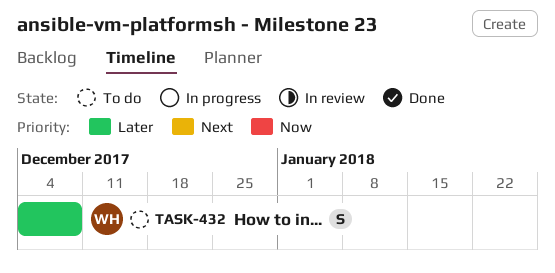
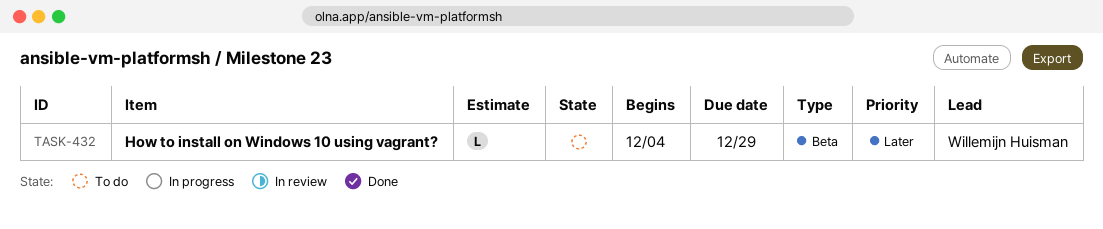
TASK-432, estimate: S -> L
TASK-432, due: Dec 8 -> Dec 29

